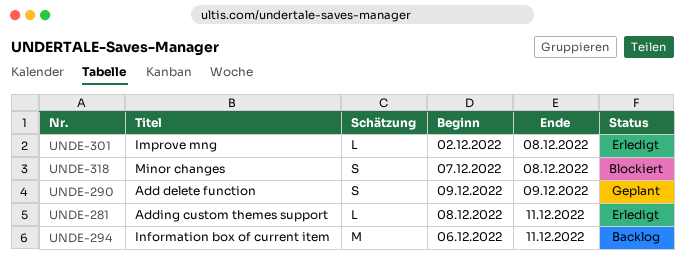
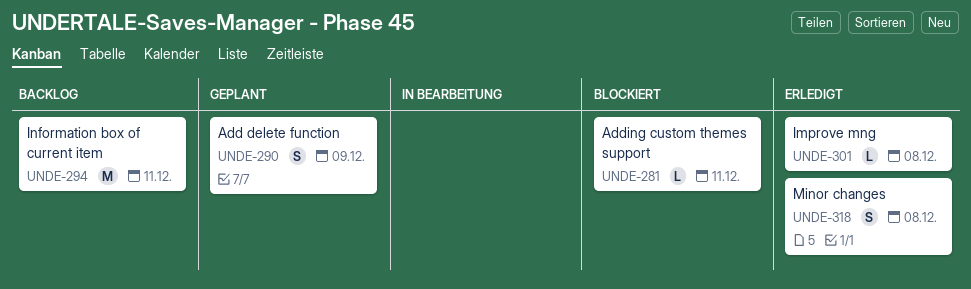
UNDE-281, status: Erledigt -> Blockiert
UNDE-318, status: Blockiert -> Erledigt

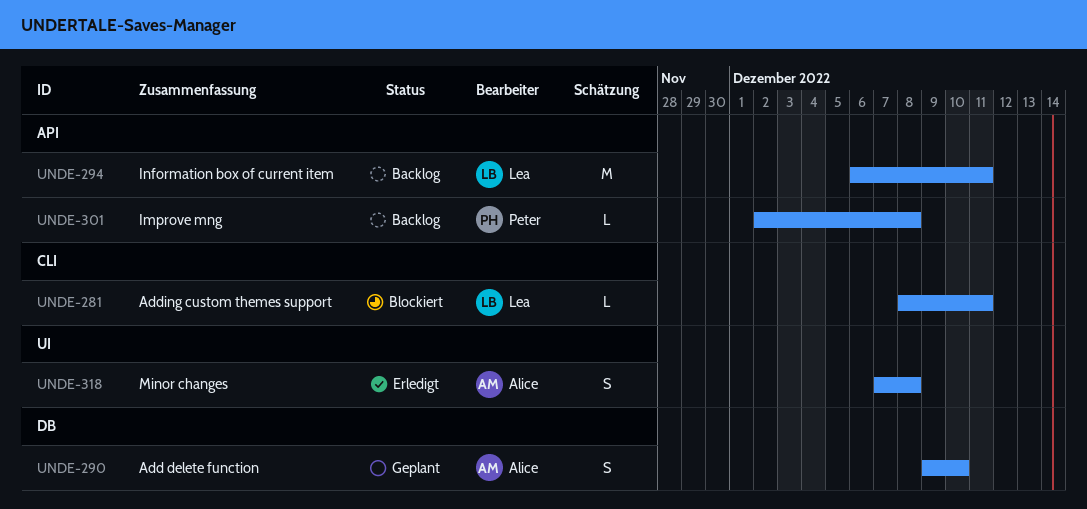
UNDE-290, due: Dec 9 -> Dec 10
UNDE-301, status: Erledigt -> Backlog

